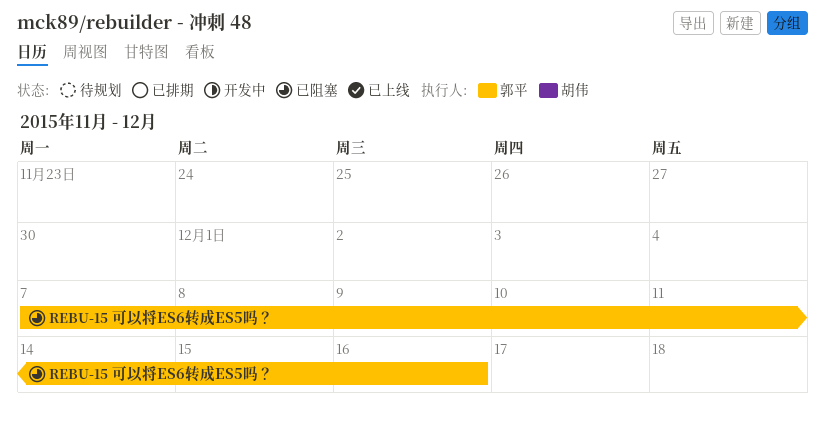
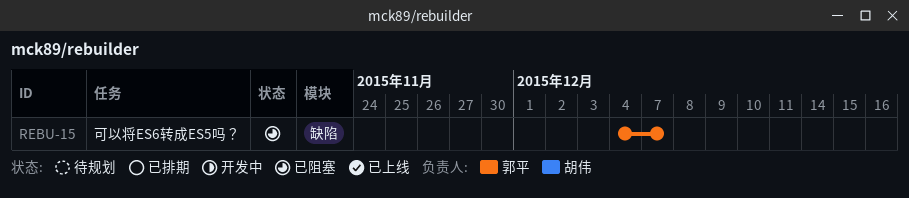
REBU-15, start: Dec 7 -> Dec 4
REBU-15, due: Dec 16 -> Dec 7

